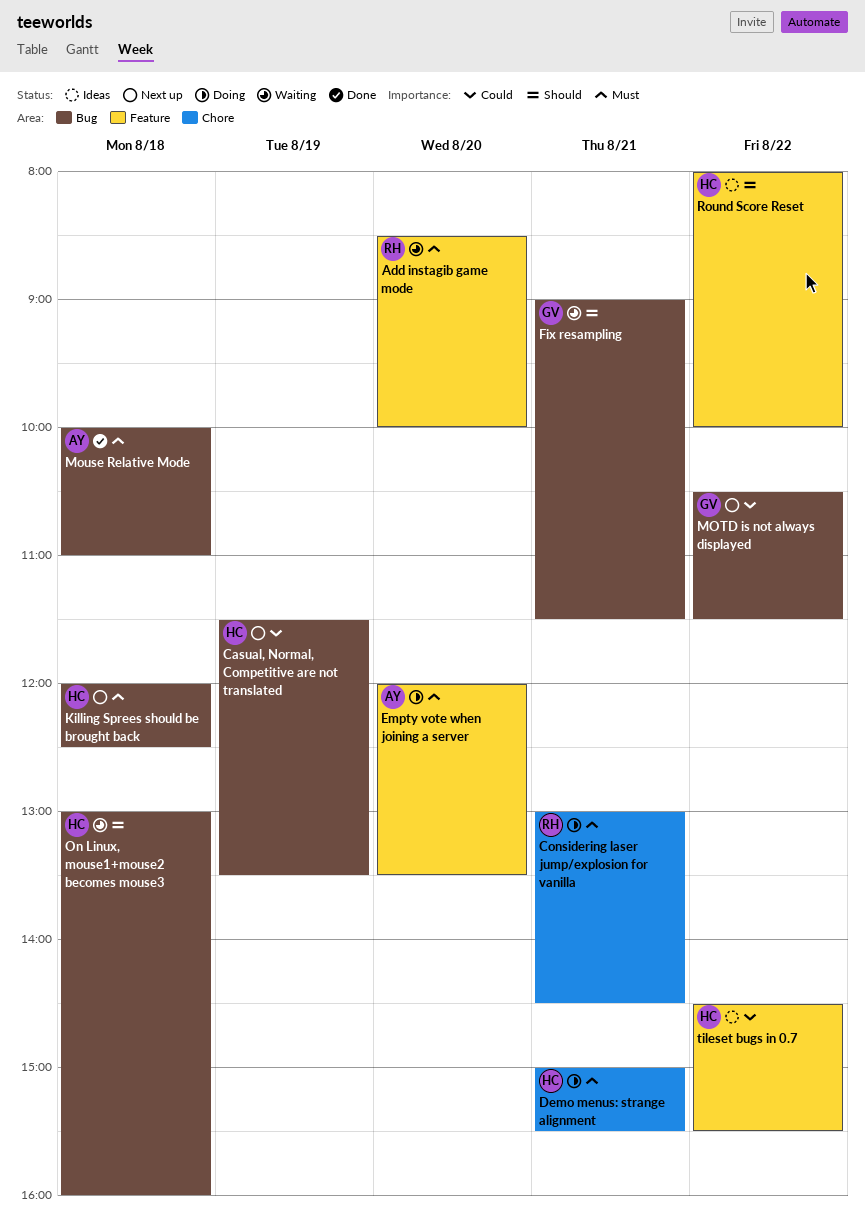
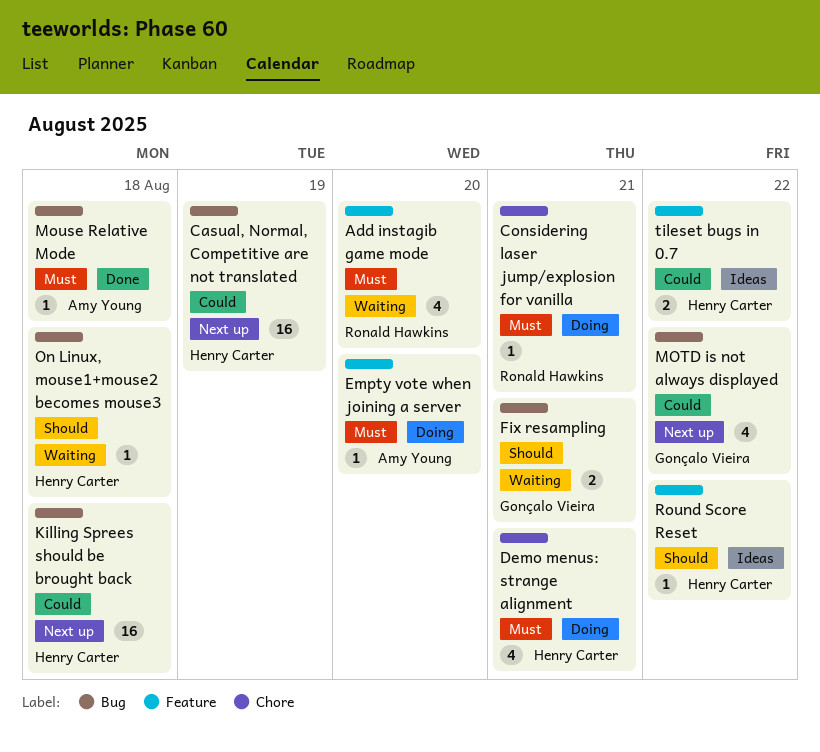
Killing Sprees should be brought back, priority: Must -> Could

